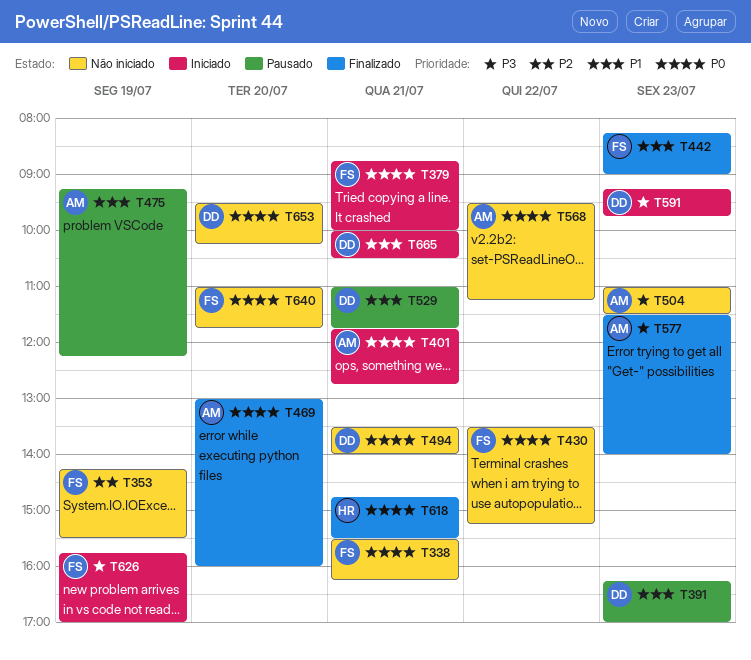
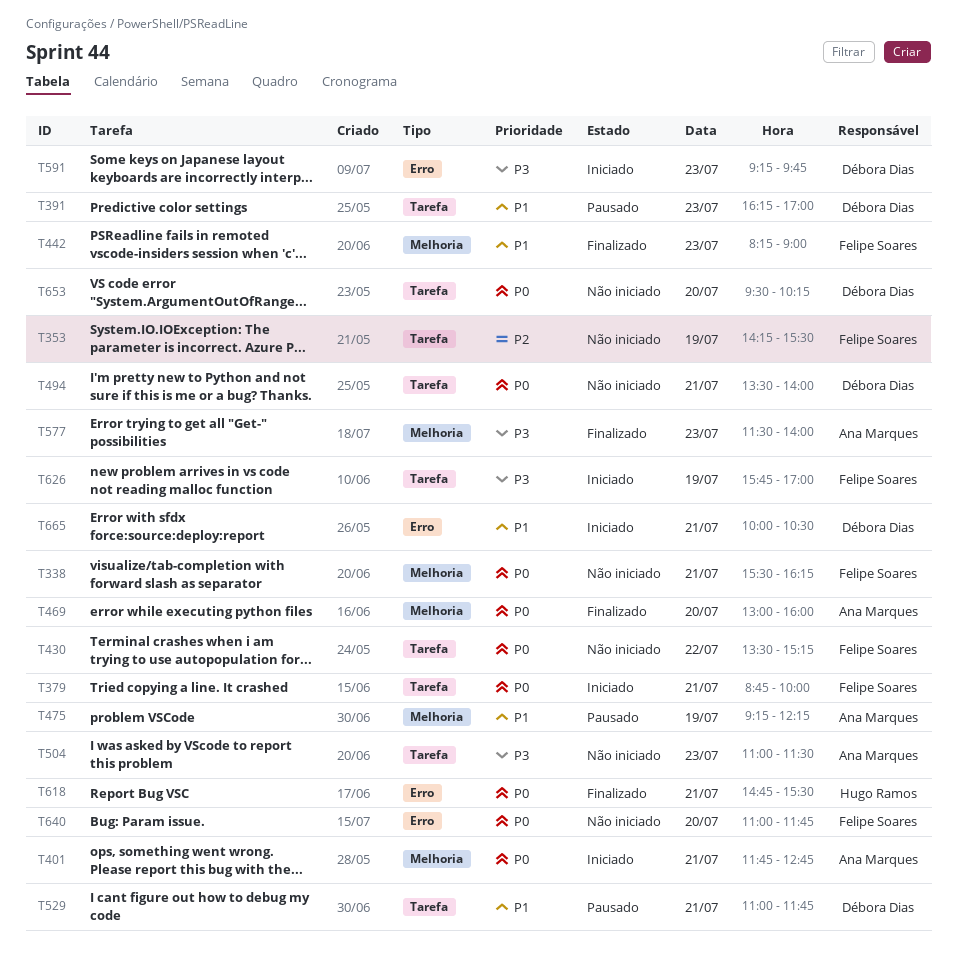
T568: present -> none

